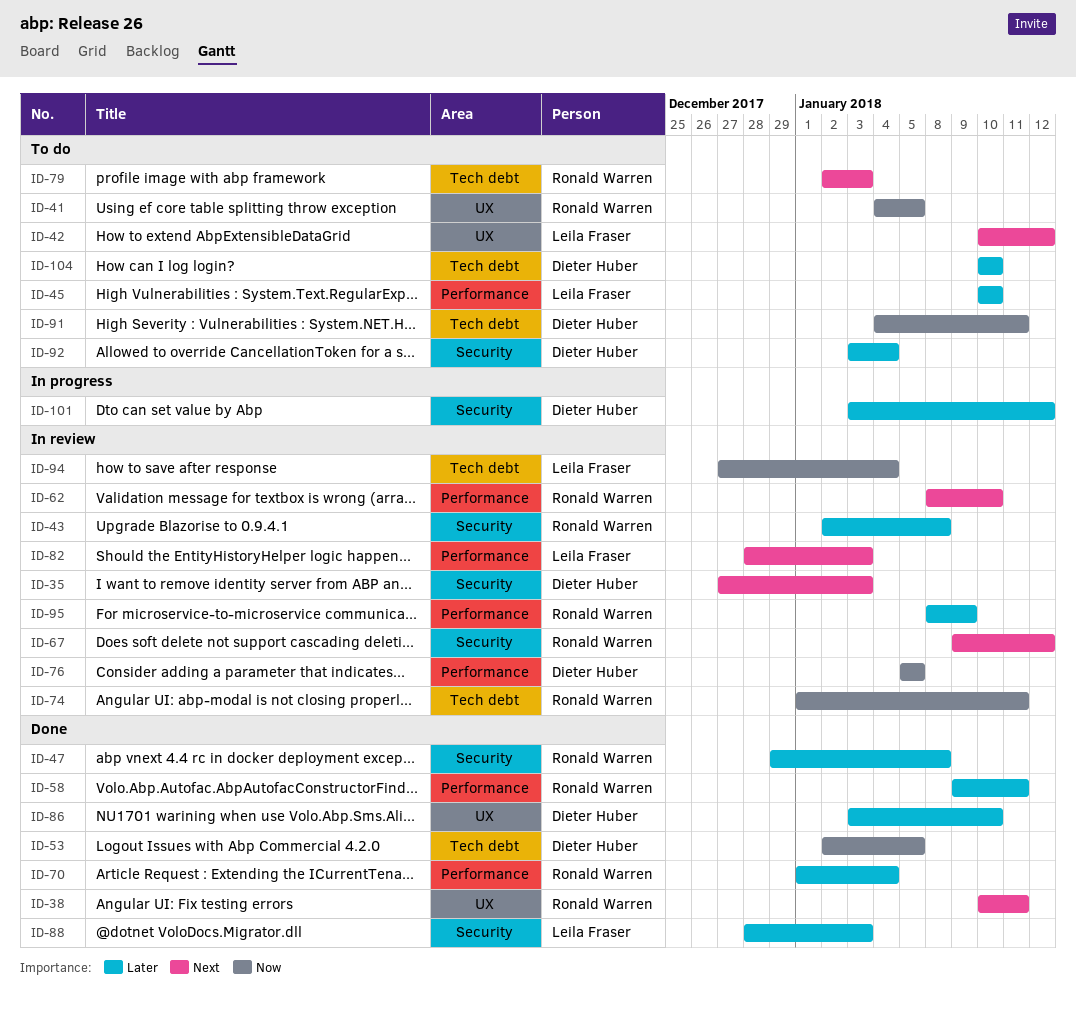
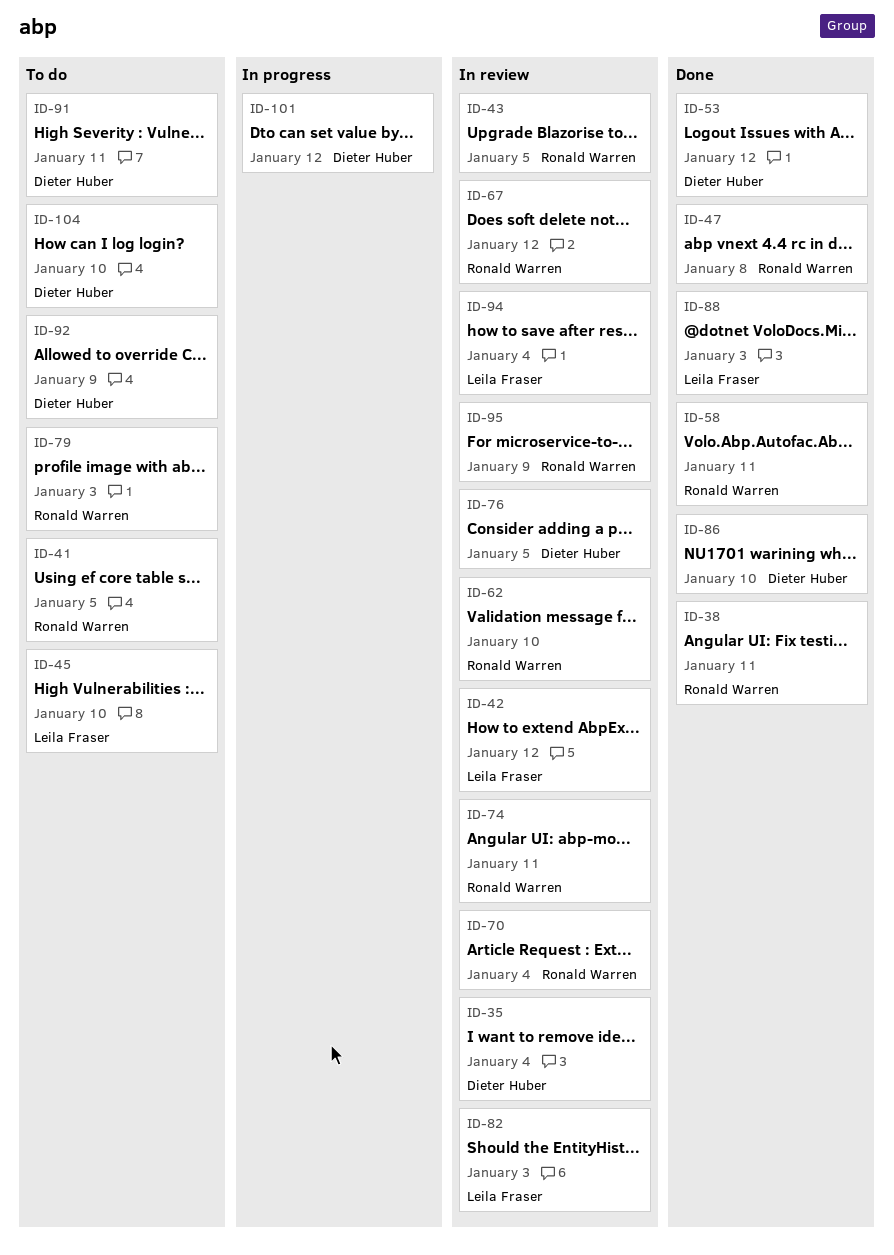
ID-35, due: Jan 3 -> Jan 4
ID-42, status: To do -> In review
ID-43, due: Jan 8 -> Jan 5
ID-53, due: Jan 5 -> Jan 12
ID-70, status: Done -> In review
ID-92, due: Jan 4 -> Jan 9

